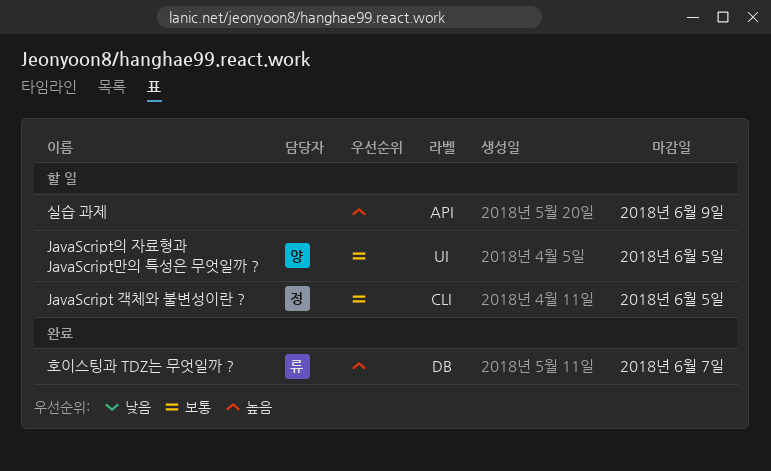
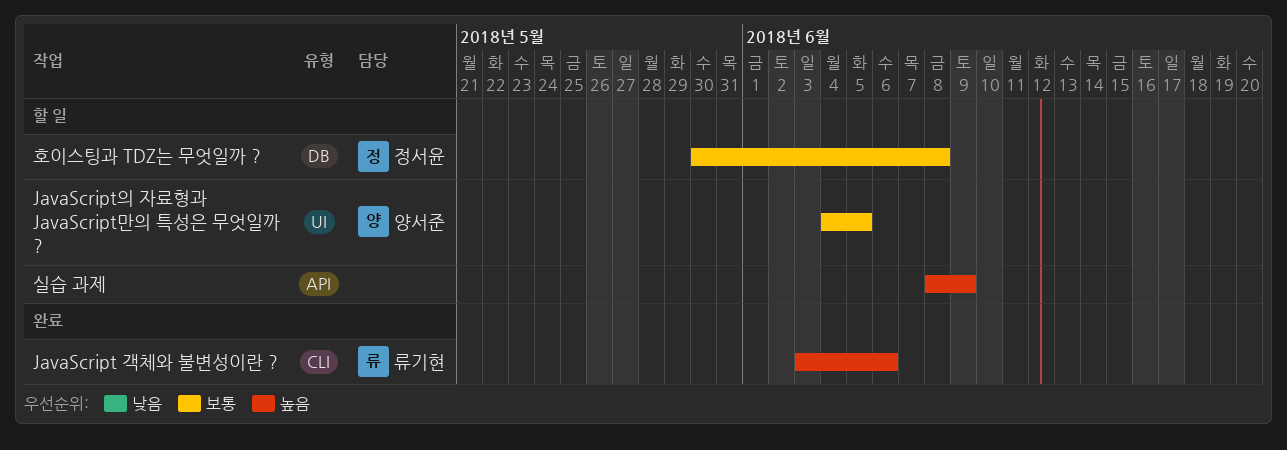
JavaScript 객체와 불변성이란 ?, status: 할 일 -> 완료
JavaScript 객체와 불변성이란 ?, owner: 정서윤 -> 류기현
JavaScript 객체와 불변성이란 ?, priority: 보통 -> 높음
JavaScript 객체와 불변성이란 ?, due: Jun 5 -> Jun 6
호이스팅과 TDZ는 무엇일까 ?, status: 완료 -> 할 일
호이스팅과 TDZ는 무엇일까 ?, owner: 류기현 -> 정서윤
호이스팅과 TDZ는 무엇일까 ?, priority: 높음 -> 보통
호이스팅과 TDZ는 무엇일까 ?, due: Jun 7 -> Jun 8

